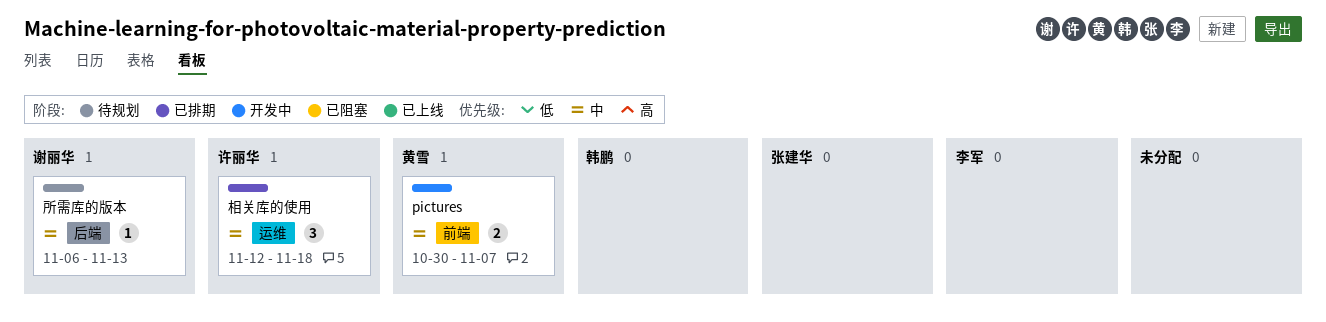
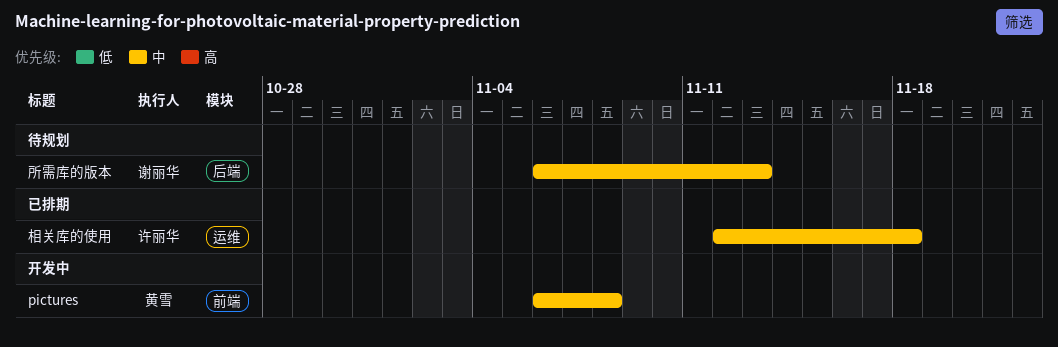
pictures, start: Oct 30 -> Nov 6
pictures, due: Nov 7 -> Nov 8

